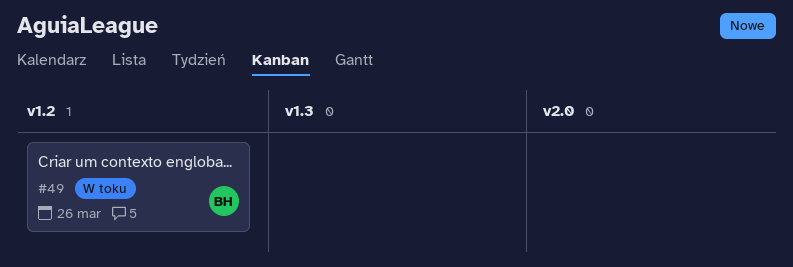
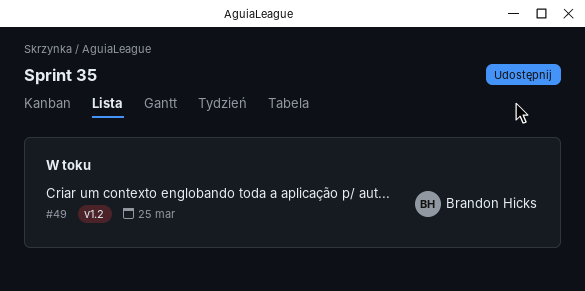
#49, due: Mar 26 -> Mar 25

